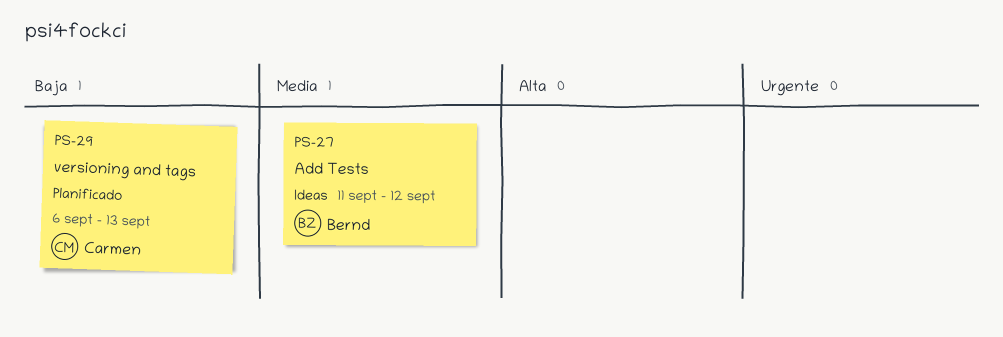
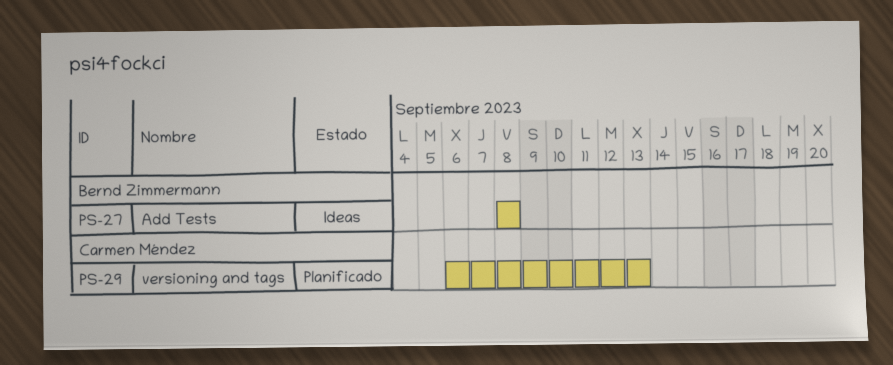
PS-27, start: Sep 11 -> Sep 8
PS-27, due: Sep 12 -> Sep 8

